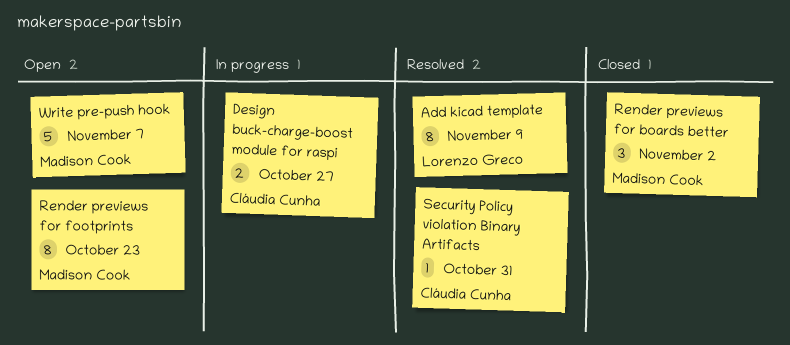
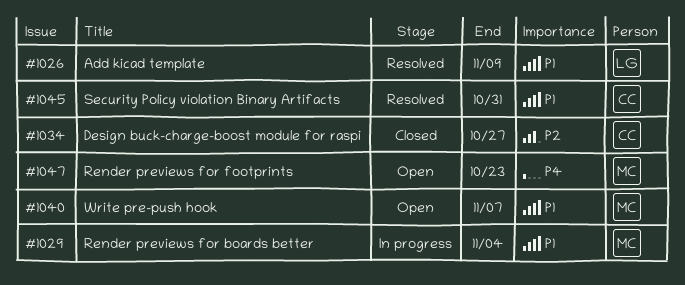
Design buck-charge-boost module for raspi, status: In progress -> Closed
Render previews for boards better, status: Closed -> In progress
Render previews for boards better, due: Nov 2 -> Nov 4

